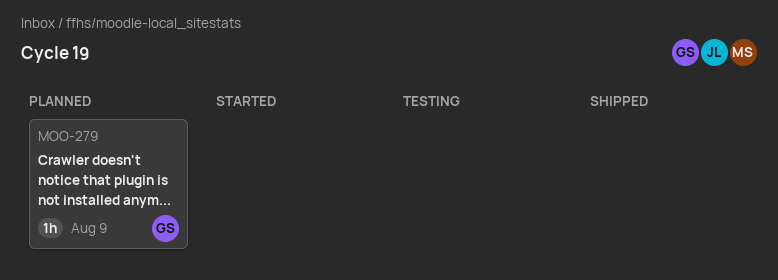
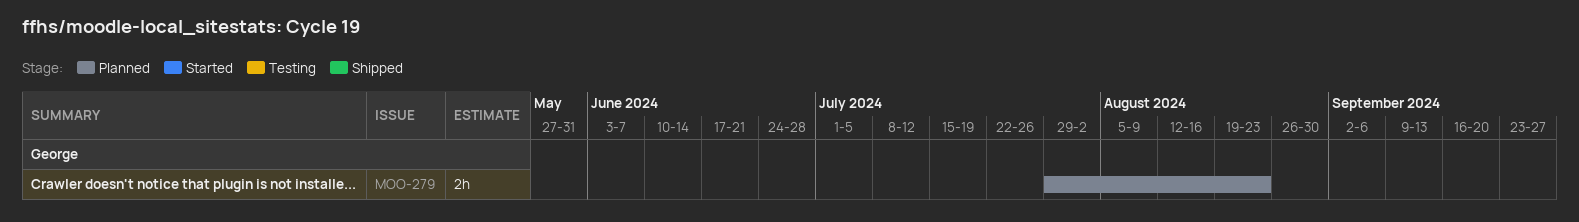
MOO-279, estimate: 1h -> 2h
MOO-279, due: Aug 9 -> Aug 23

